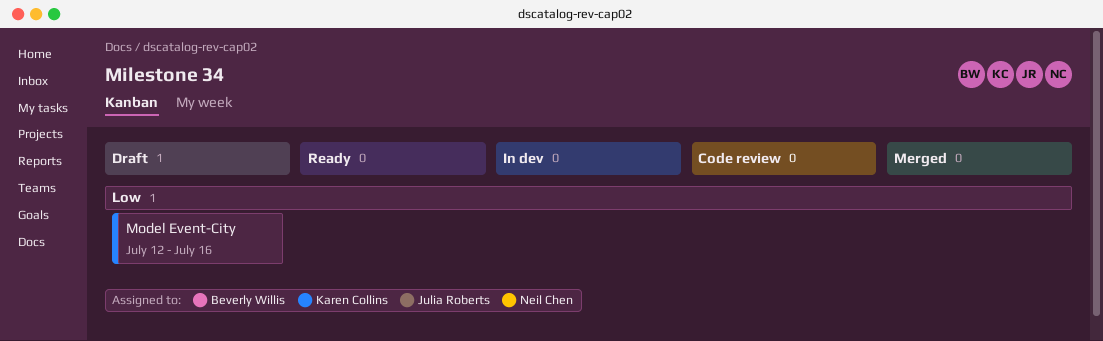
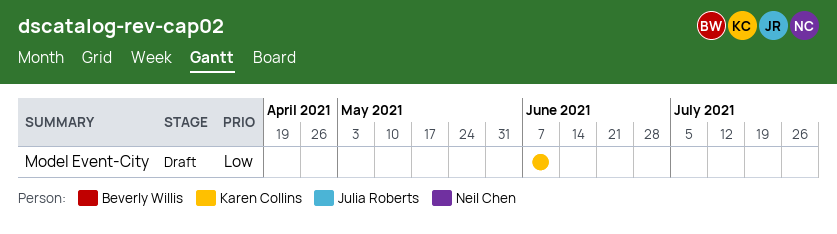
Model Event-City, start: Jul 12 -> Jun 7
Model Event-City, due: Jul 16 -> Jun 11

